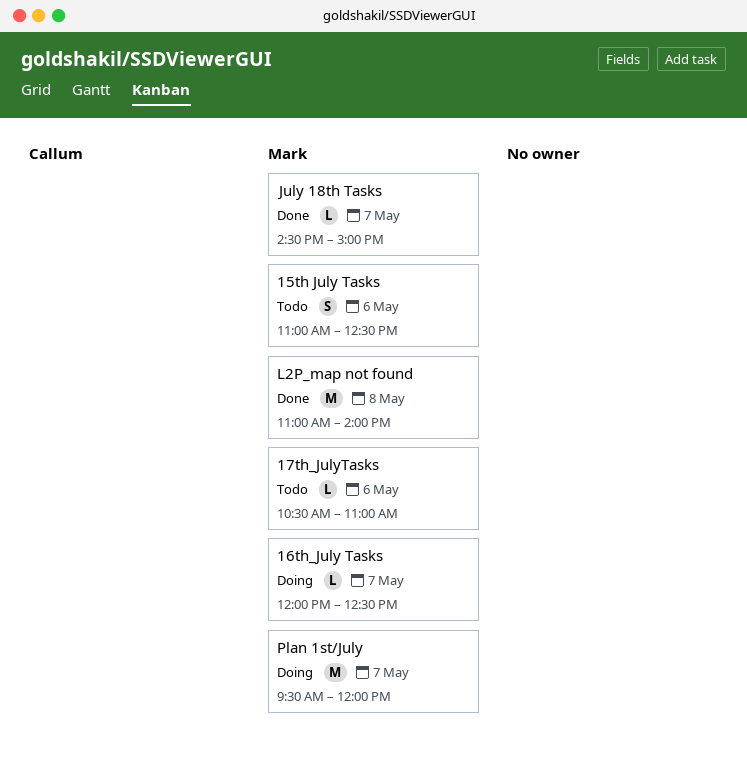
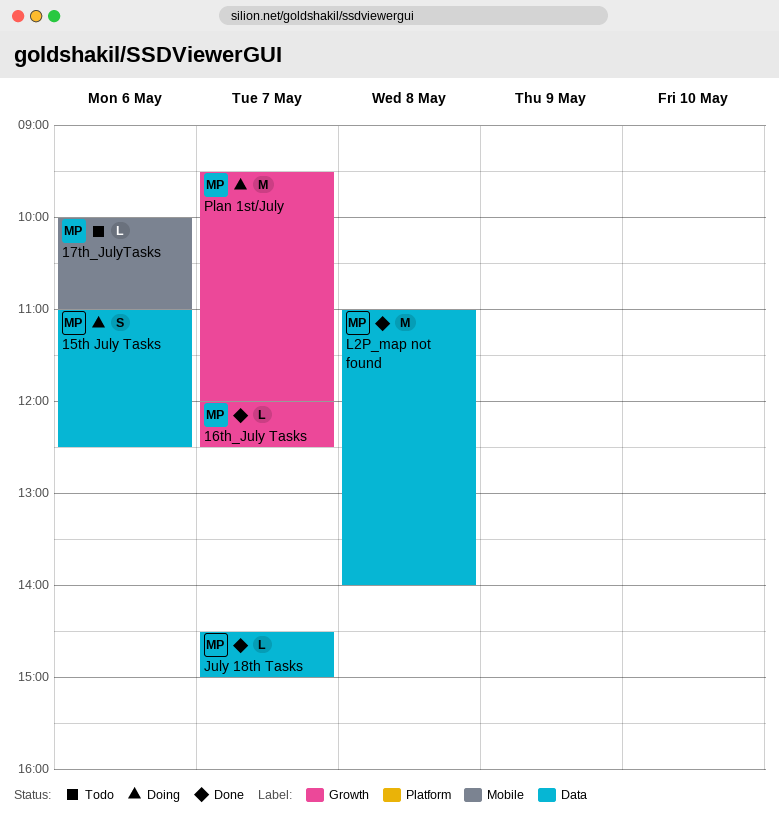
15th July Tasks, status: Todo -> Doing
16th_July Tasks, status: Doing -> Done
17th_JulyTasks, begins: 10:30 -> 10:00

